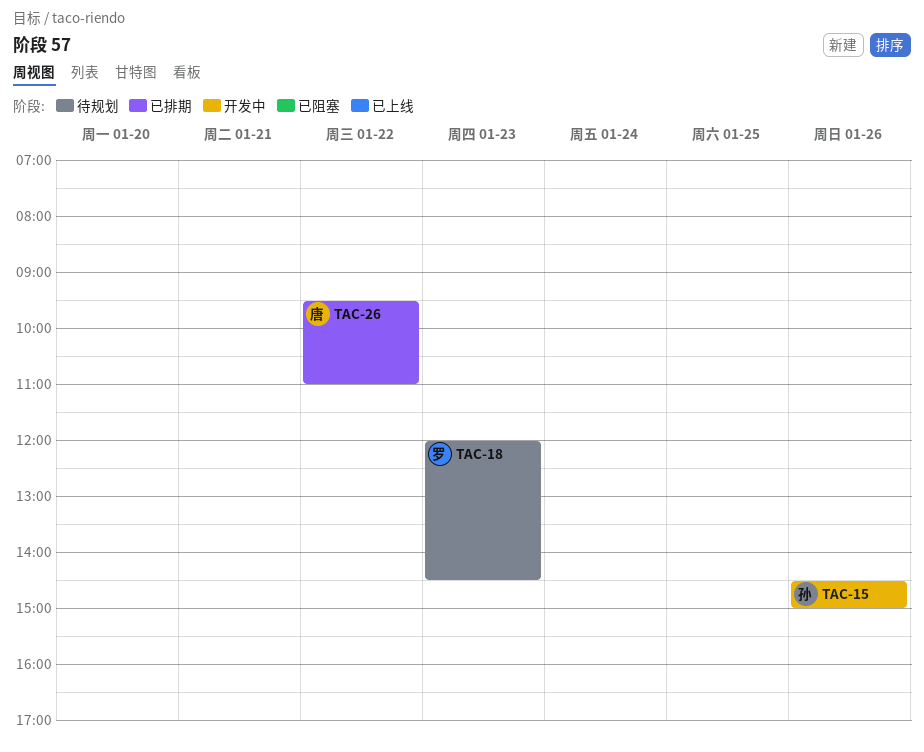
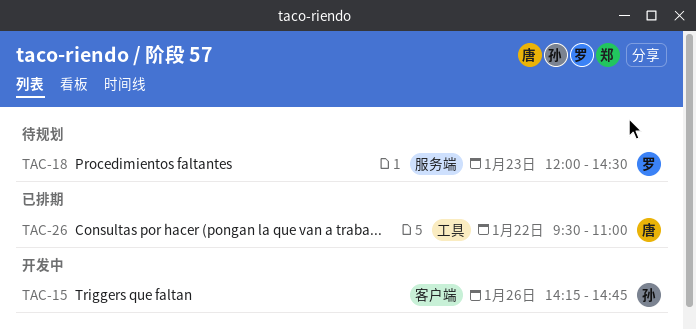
TAC-15, begins: 14:30 -> 14:15
TAC-15, ends: 15:00 -> 14:45

